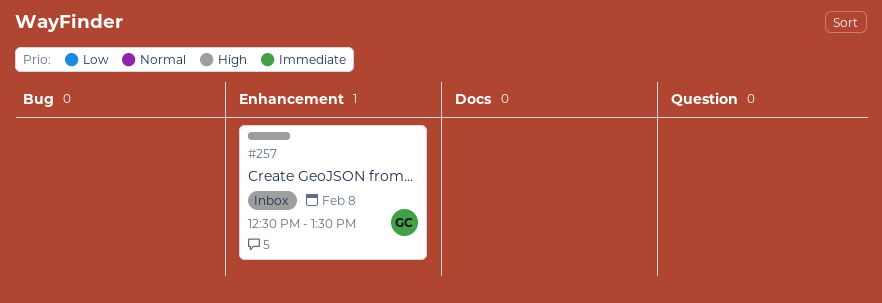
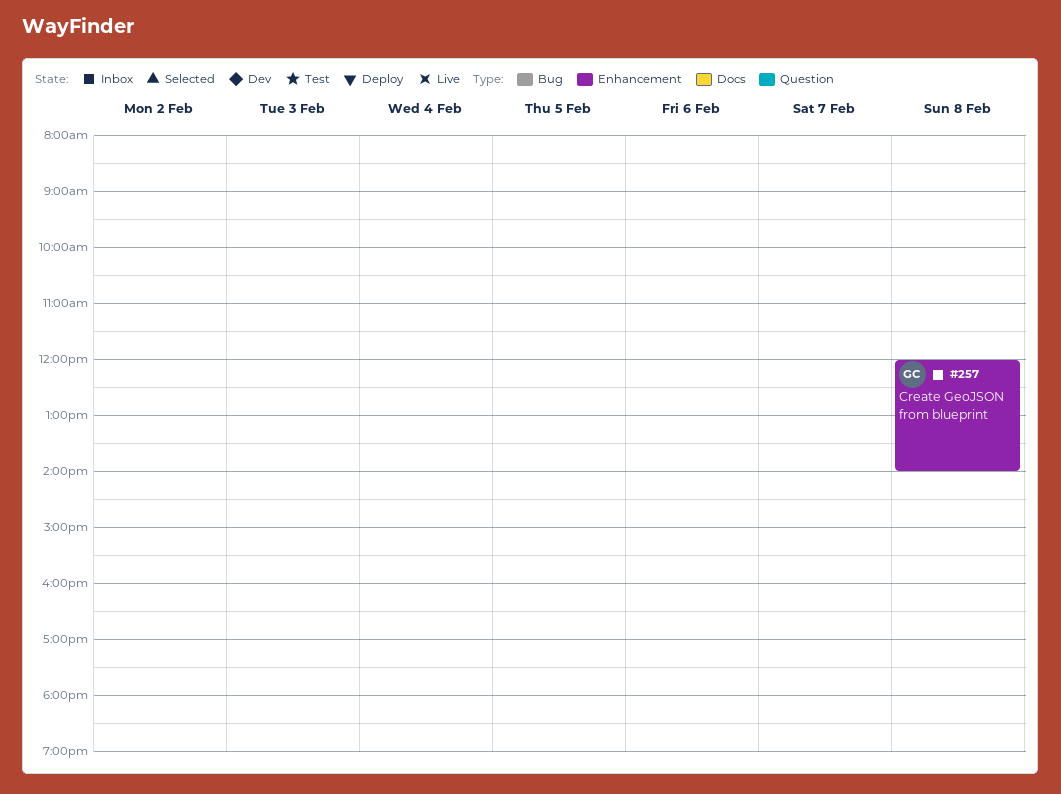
#257, begins: 12:30 -> 12:00
#257, ends: 13:30 -> 14:00

